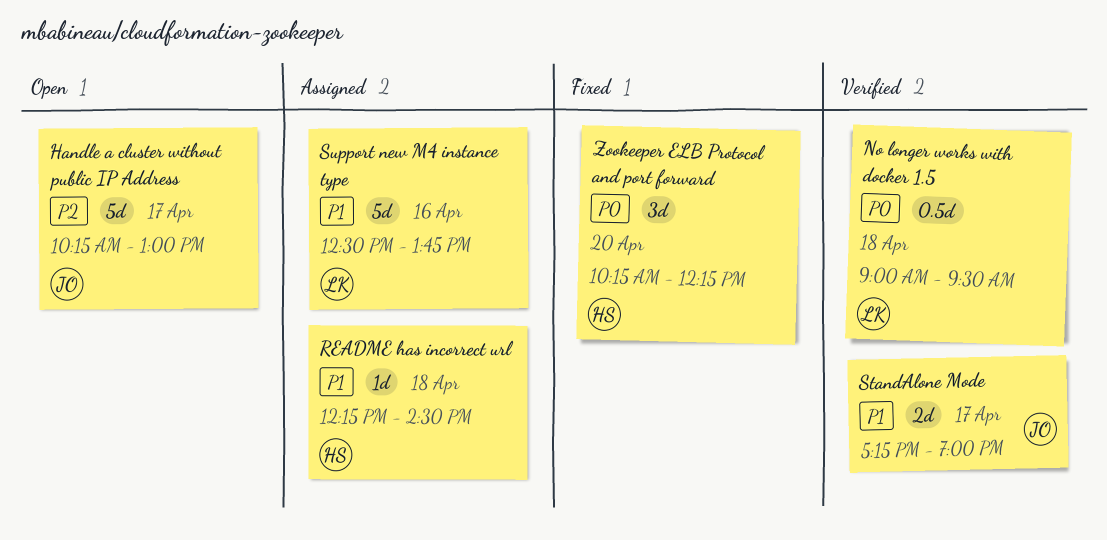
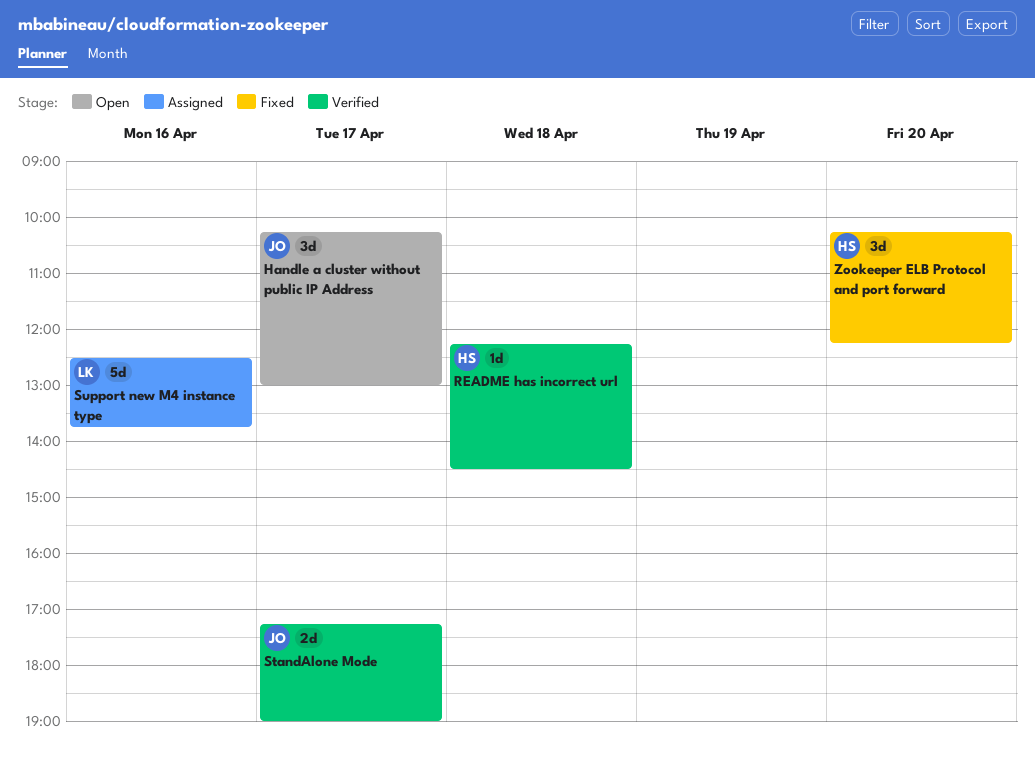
Handle a cluster without public IP Address, estimate: 5d -> 3d
No longer works with docker 1.5: present -> none
README has incorrect url, status: Assigned -> Verified

